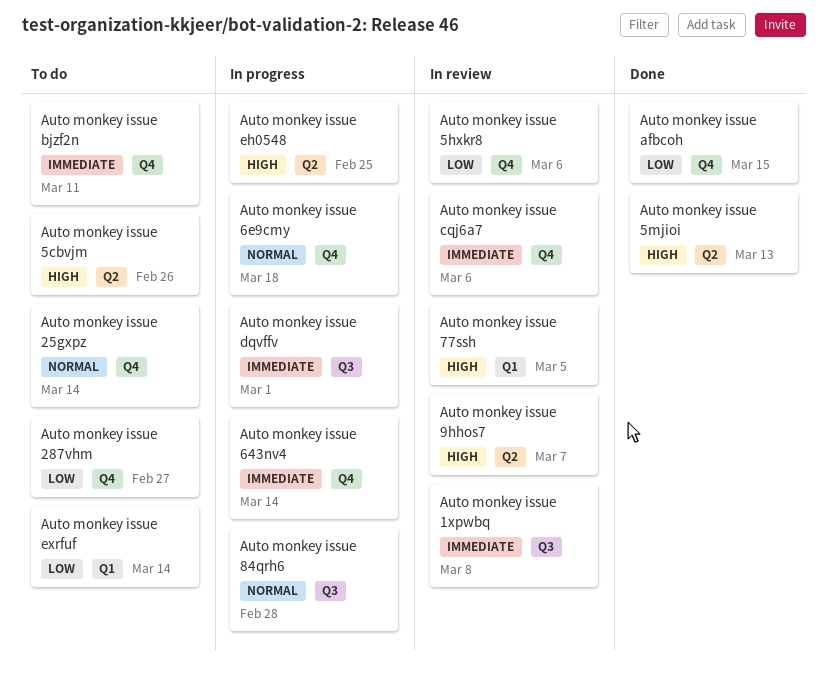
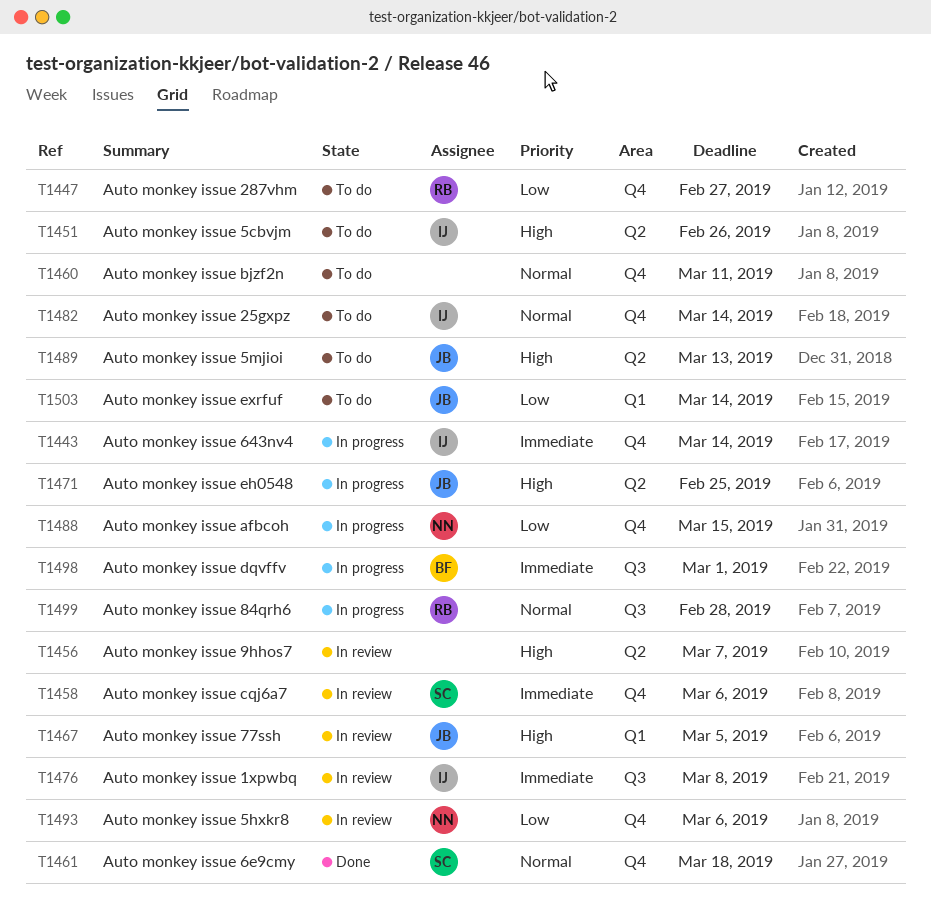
Auto monkey issue 5mjioi, status: Done -> To do
Auto monkey issue 6e9cmy, status: In progress -> Done
Auto monkey issue afbcoh, status: Done -> In progress
Auto monkey issue bjzf2n, priority: Immediate -> Normal

